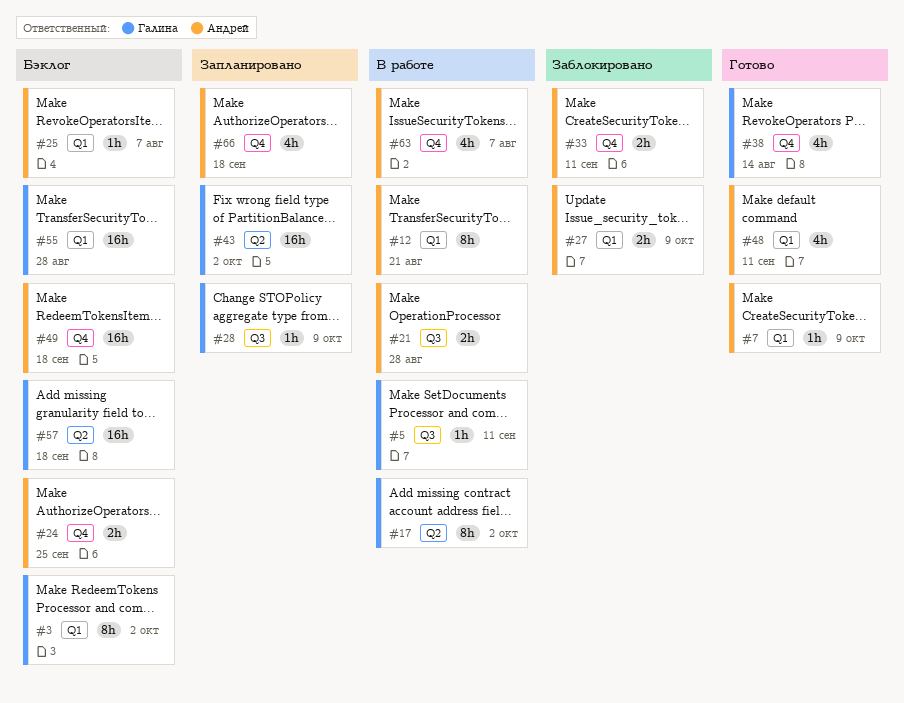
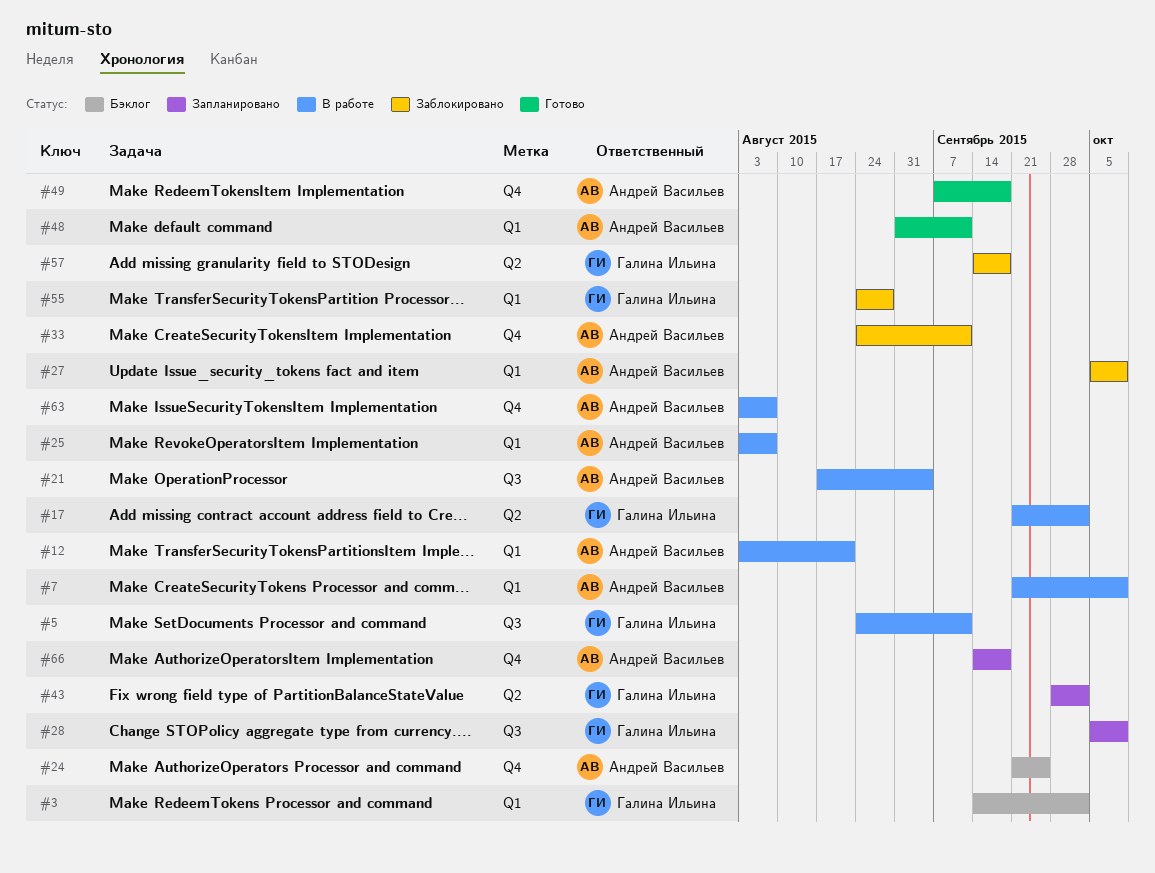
#7, status: Готово -> В работе
#21, due: Aug 28 -> Sep 4
#25, status: Бэклог -> В работе
#38: present -> none
#49, status: Бэклог -> Готово
#55, status: Бэклог -> Заблокировано
#57, status: Бэклог -> Заблокировано

